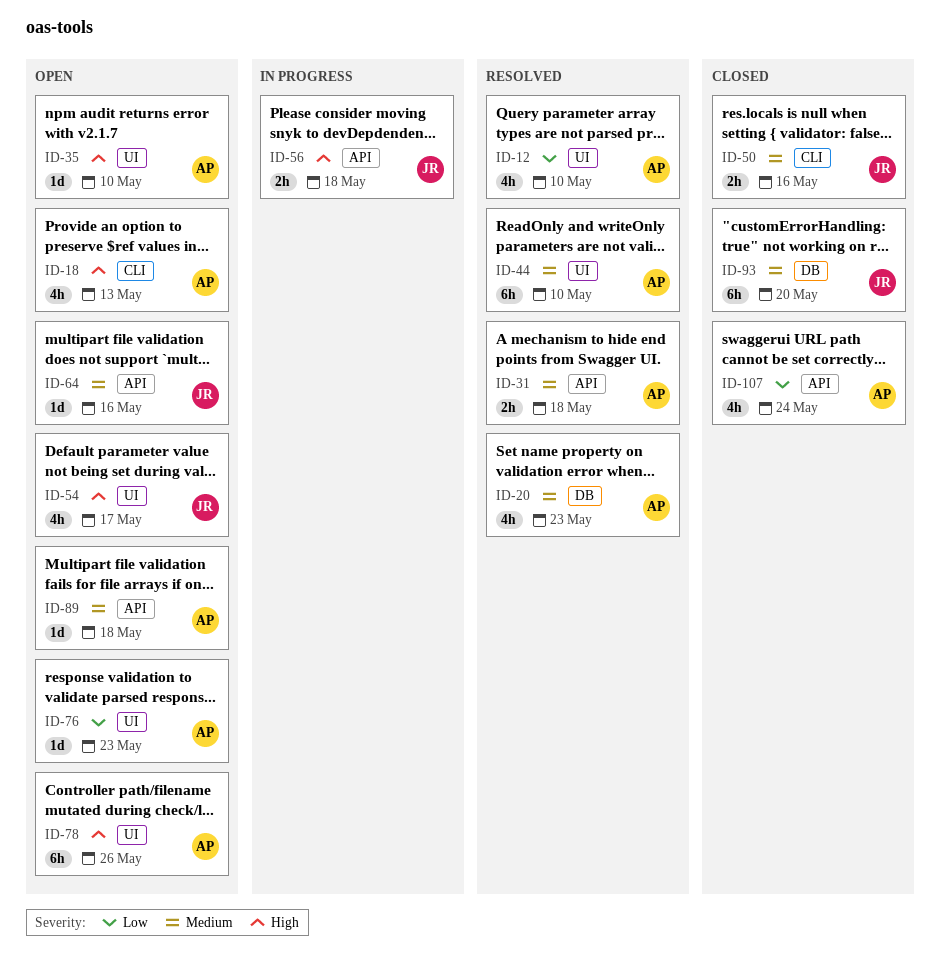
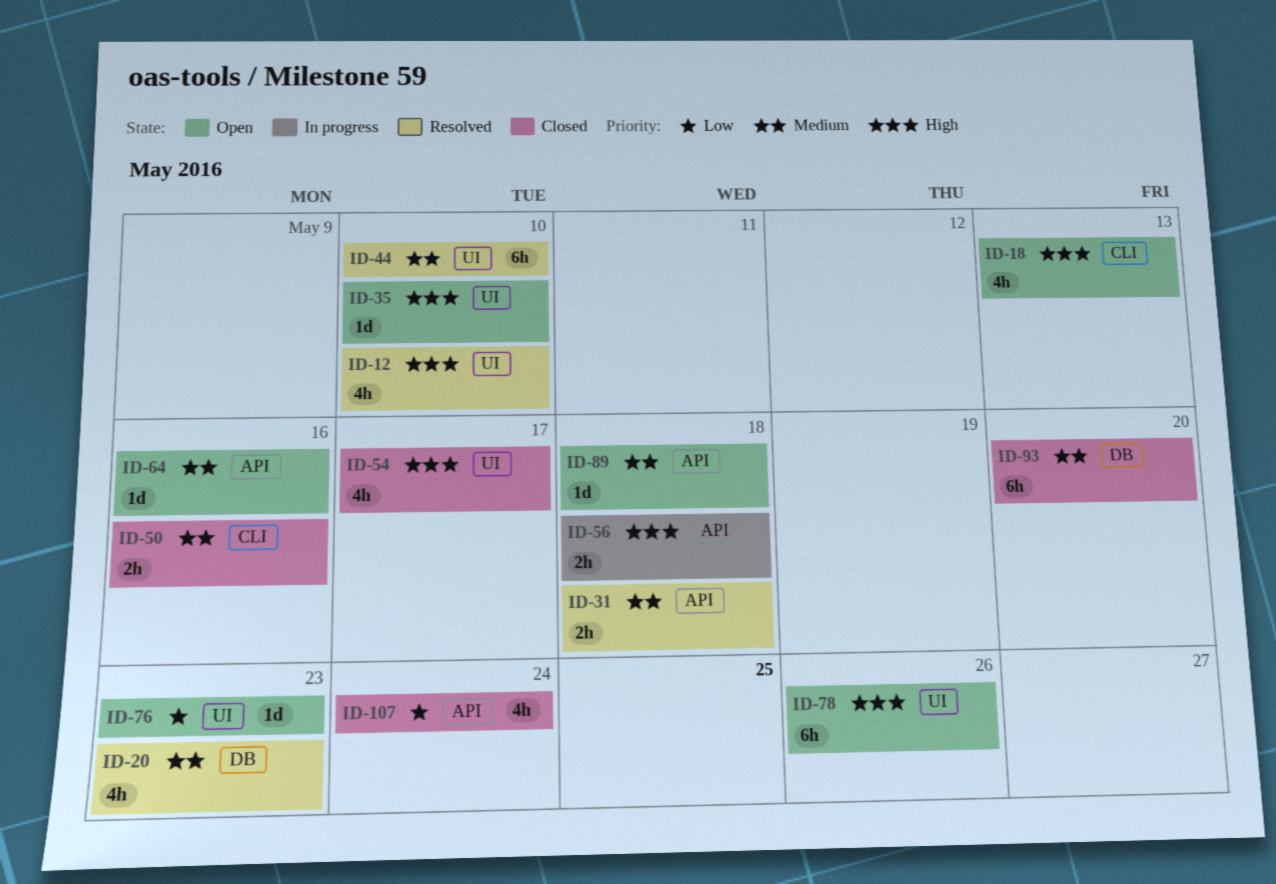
ID-12, priority: Low -> High
ID-54, status: Open -> Closed

